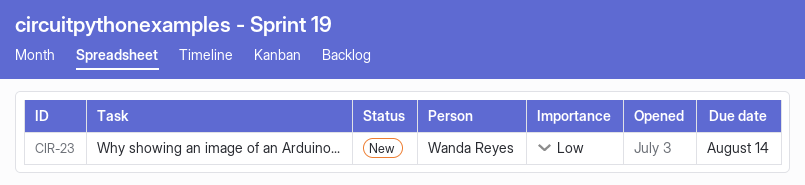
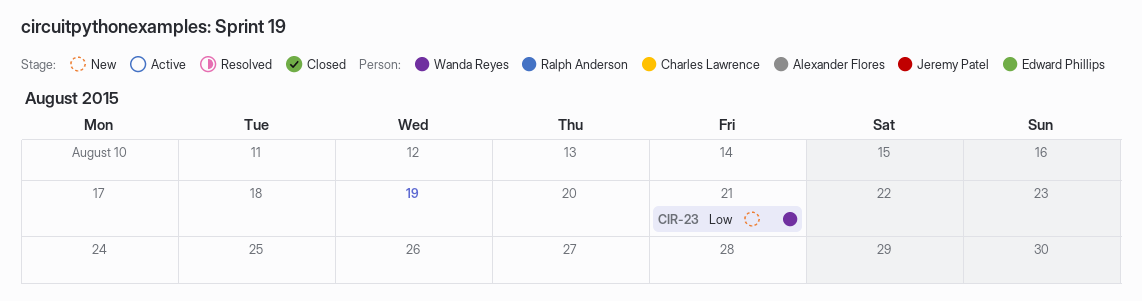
CIR-23, due: Aug 14 -> Aug 21

